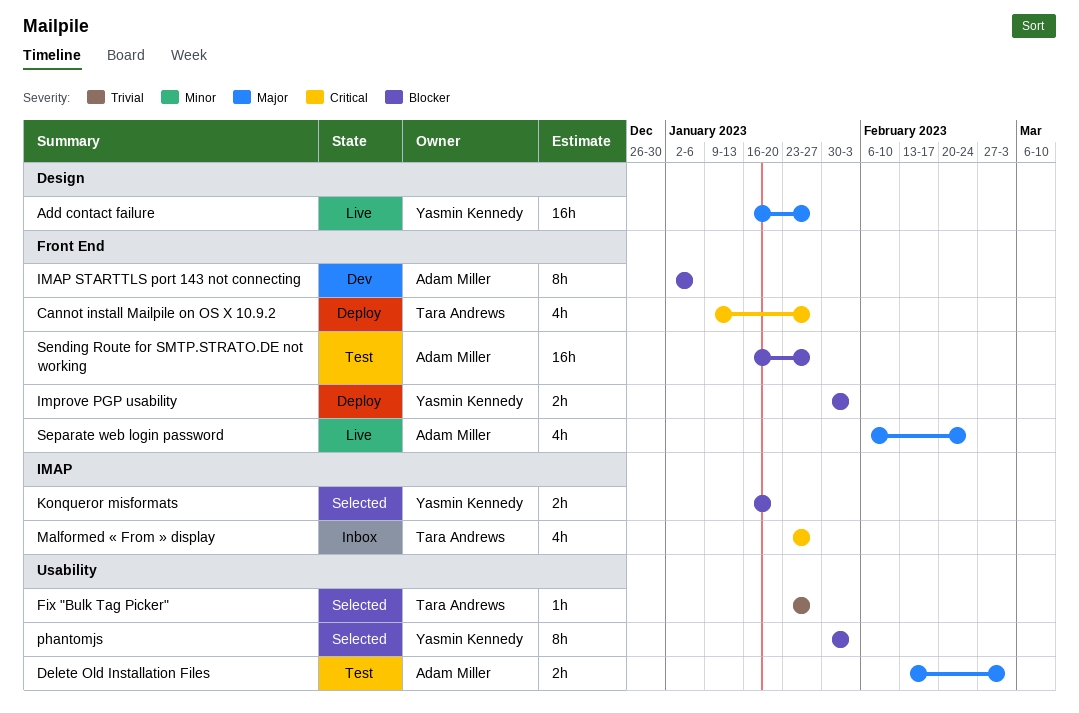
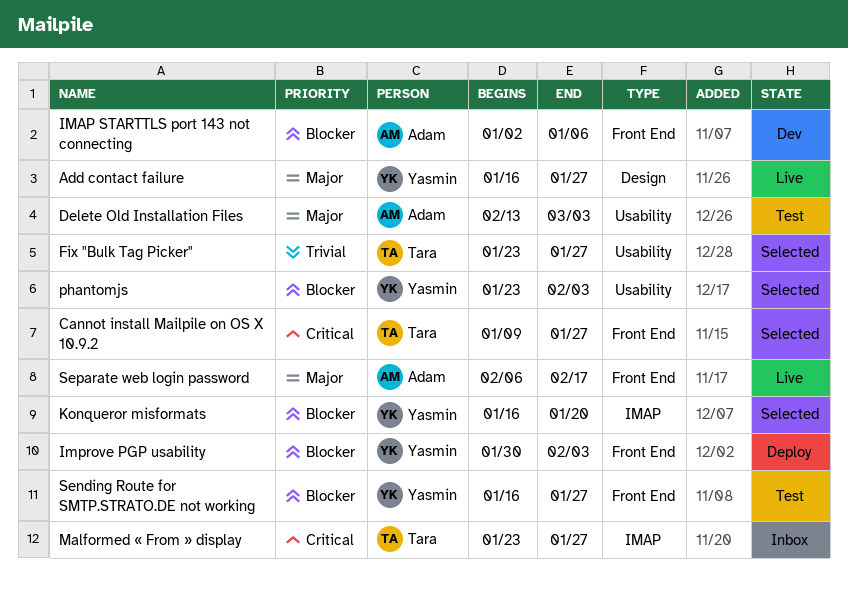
Cannot install Mailpile on OS X 10.9.2, status: Deploy -> Selected
phantomjs, start: Jan 30 -> Jan 23
Sending Route for SMTP.STRATO.DE not working, owner: Adam Miller -> Yasmin Kennedy
Separate web login password, due: Feb 24 -> Feb 17

